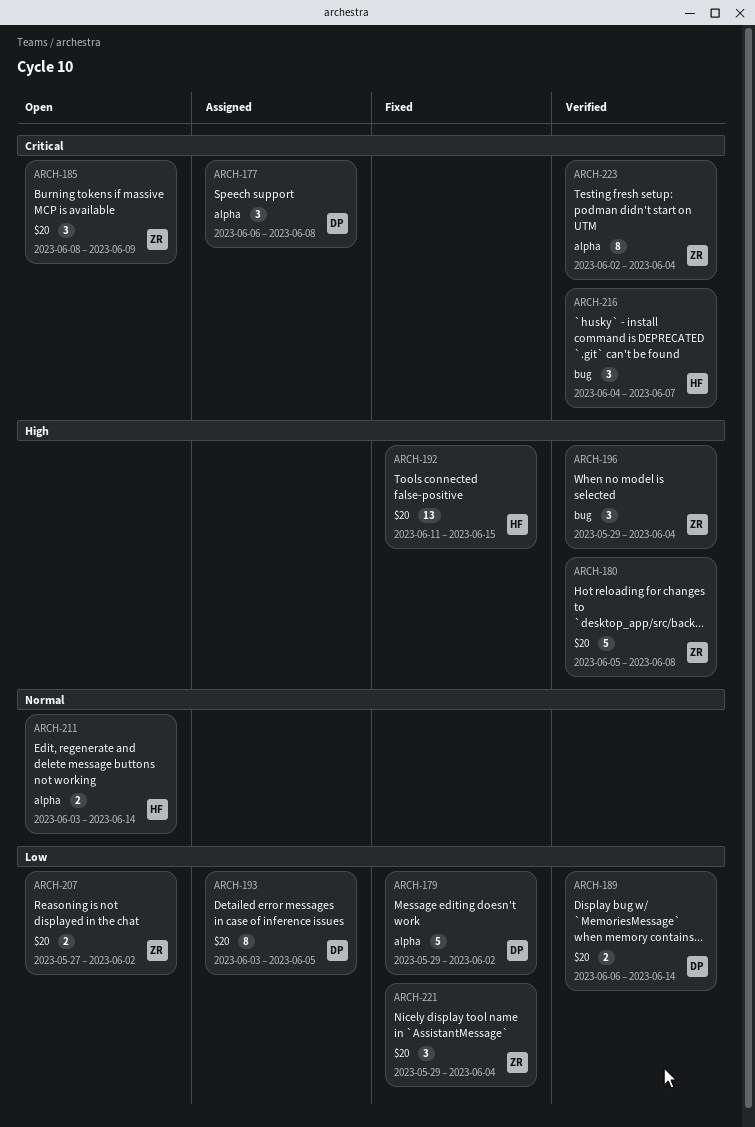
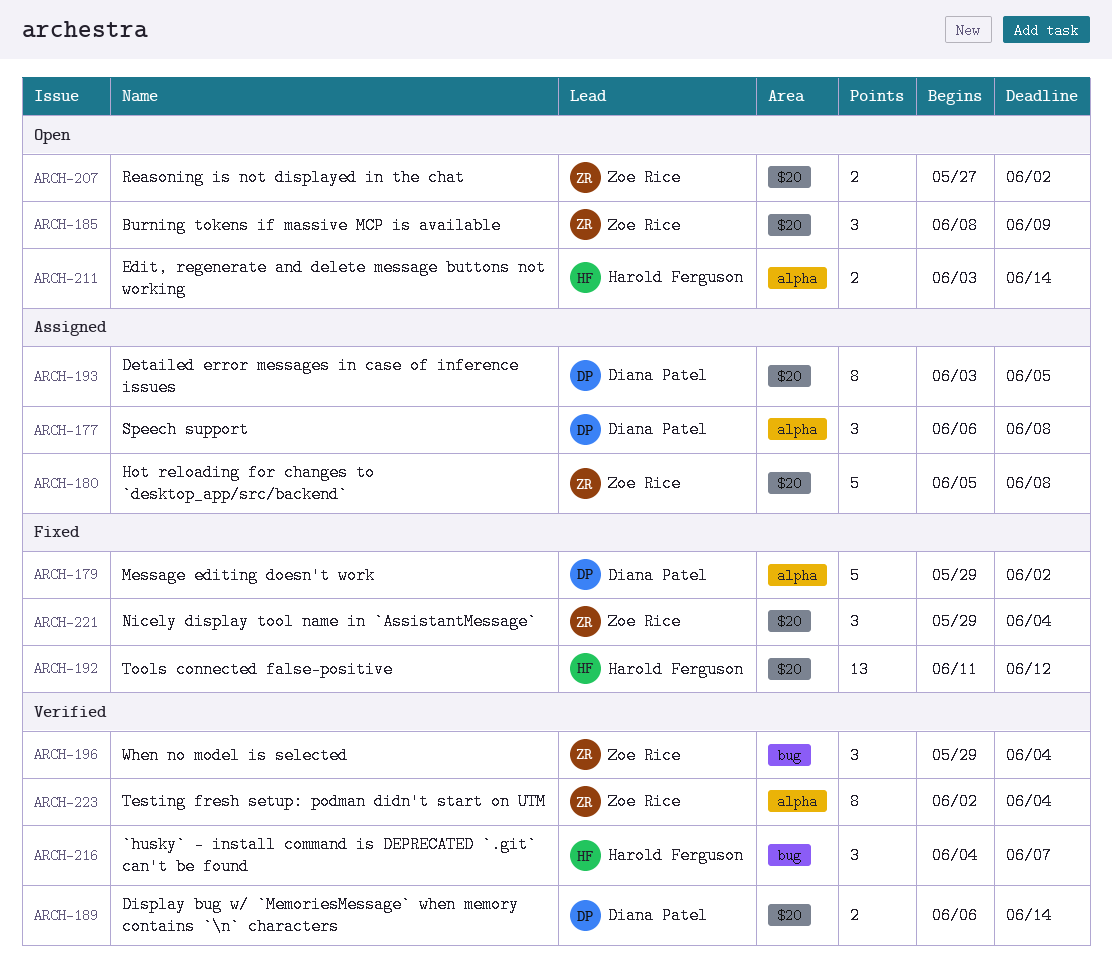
ARCH-180, status: Verified -> Assigned
ARCH-192, due: Jun 15 -> Jun 12

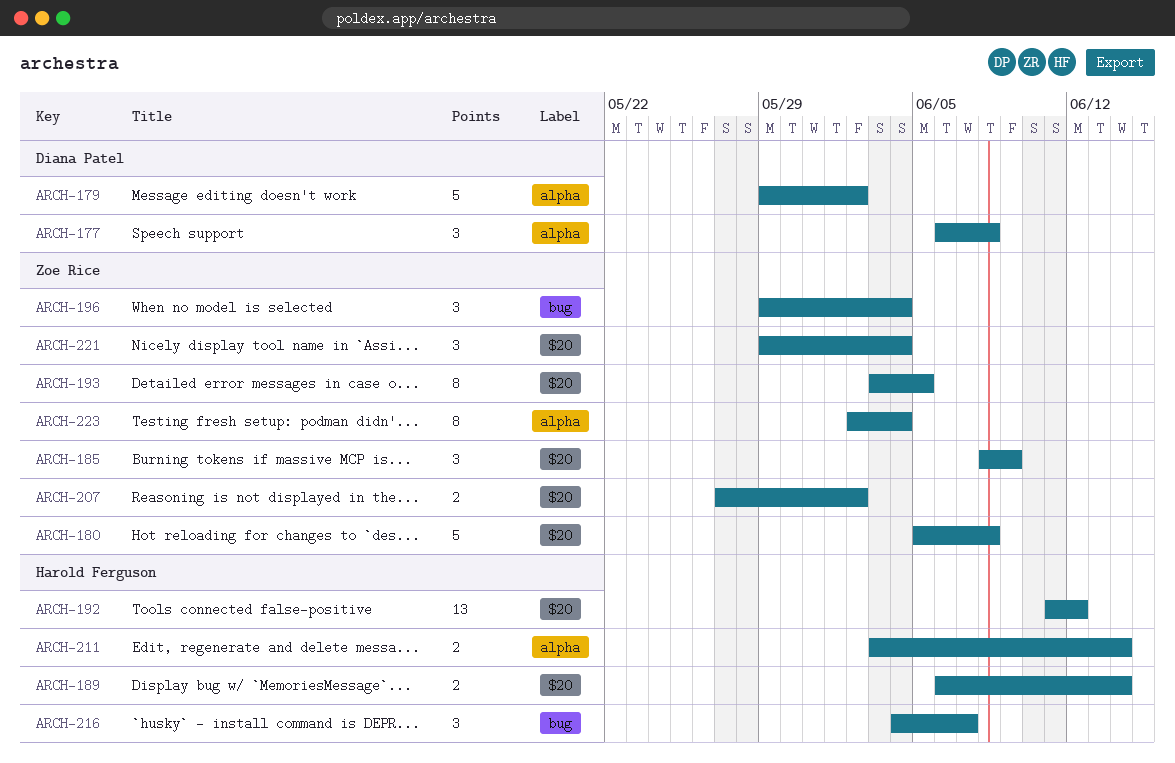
ARCH-189, owner: Diana Patel -> Harold Ferguson
ARCH-193, owner: Diana Patel -> Zoe Rice

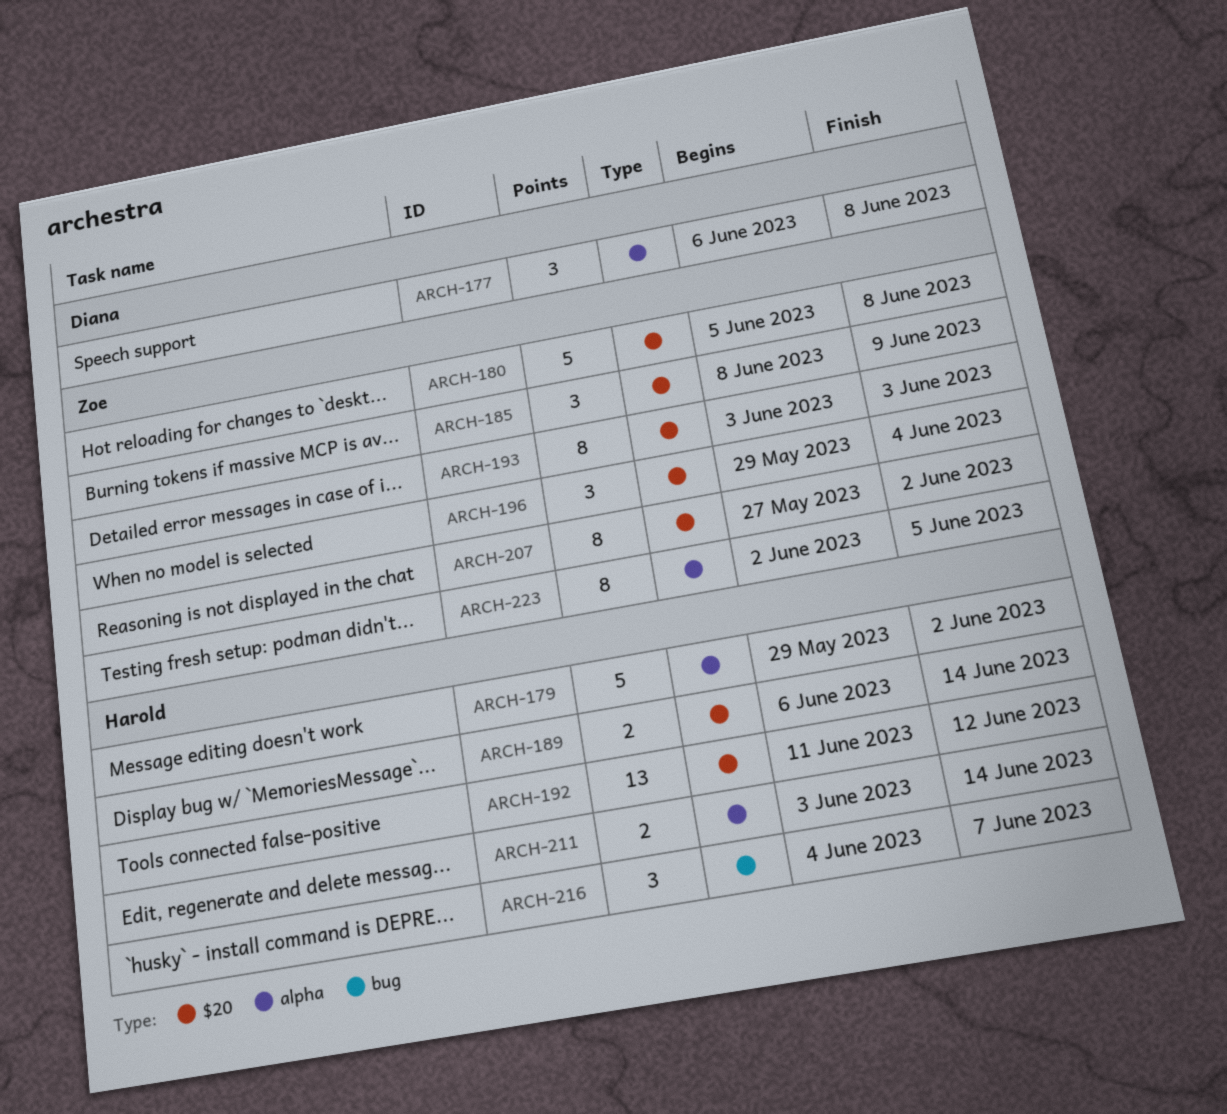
ARCH-179, owner: Diana Patel -> Harold Ferguson
ARCH-193, due: Jun 5 -> Jun 3
ARCH-196, label: bug -> $20
ARCH-207, estimate: 2 -> 8
ARCH-221: present -> none
ARCH-223, due: Jun 4 -> Jun 5

